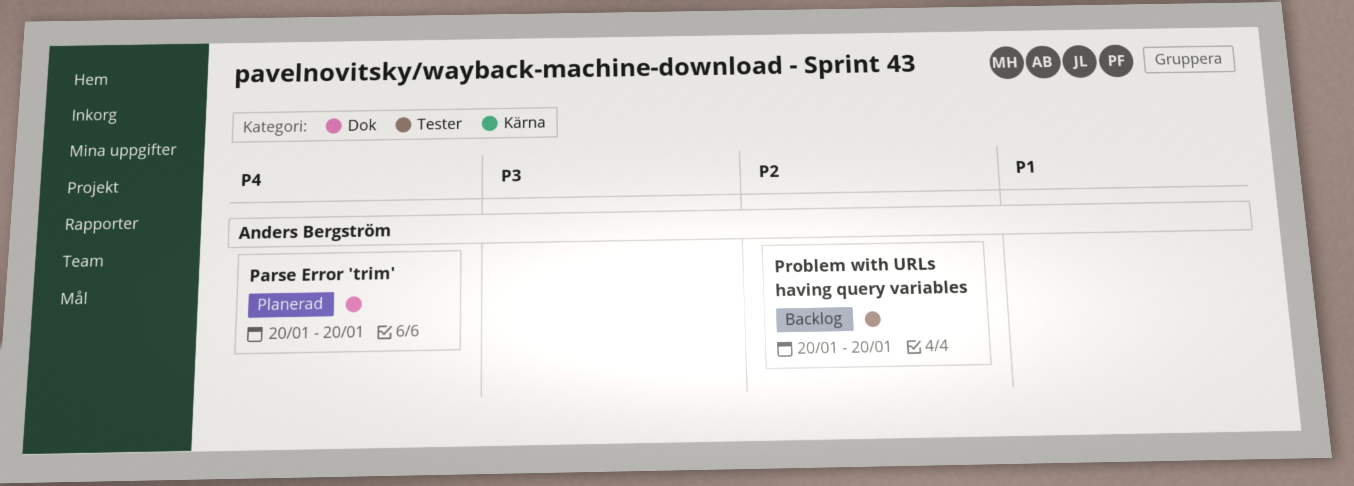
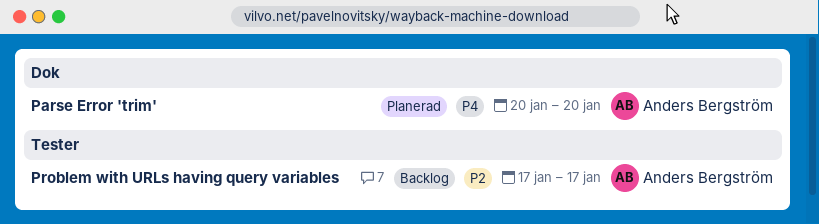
Problem with URLs having query variables, start: Jan 20 -> Jan 17
Problem with URLs having query variables, due: Jan 20 -> Jan 17

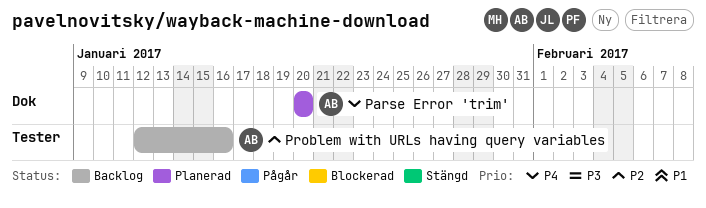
Problem with URLs having query variables, start: Jan 17 -> Jan 12
Problem with URLs having query variables, due: Jan 17 -> Jan 16

